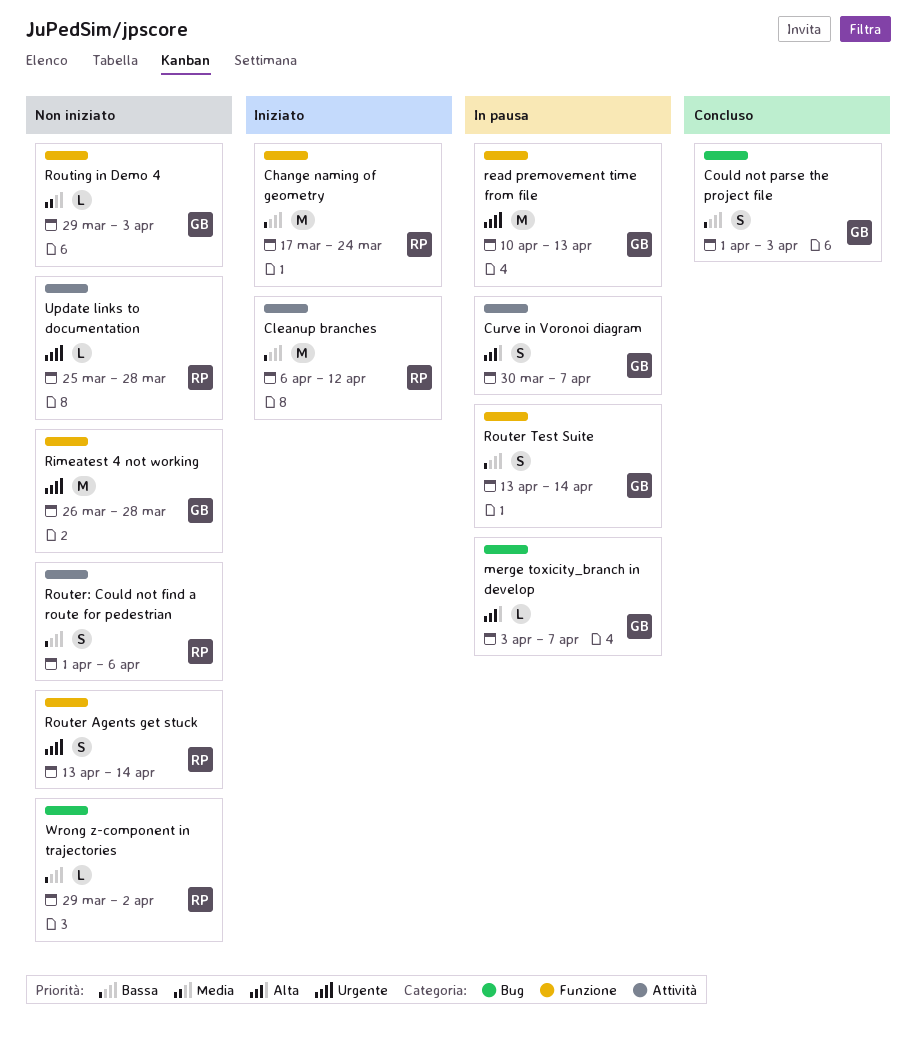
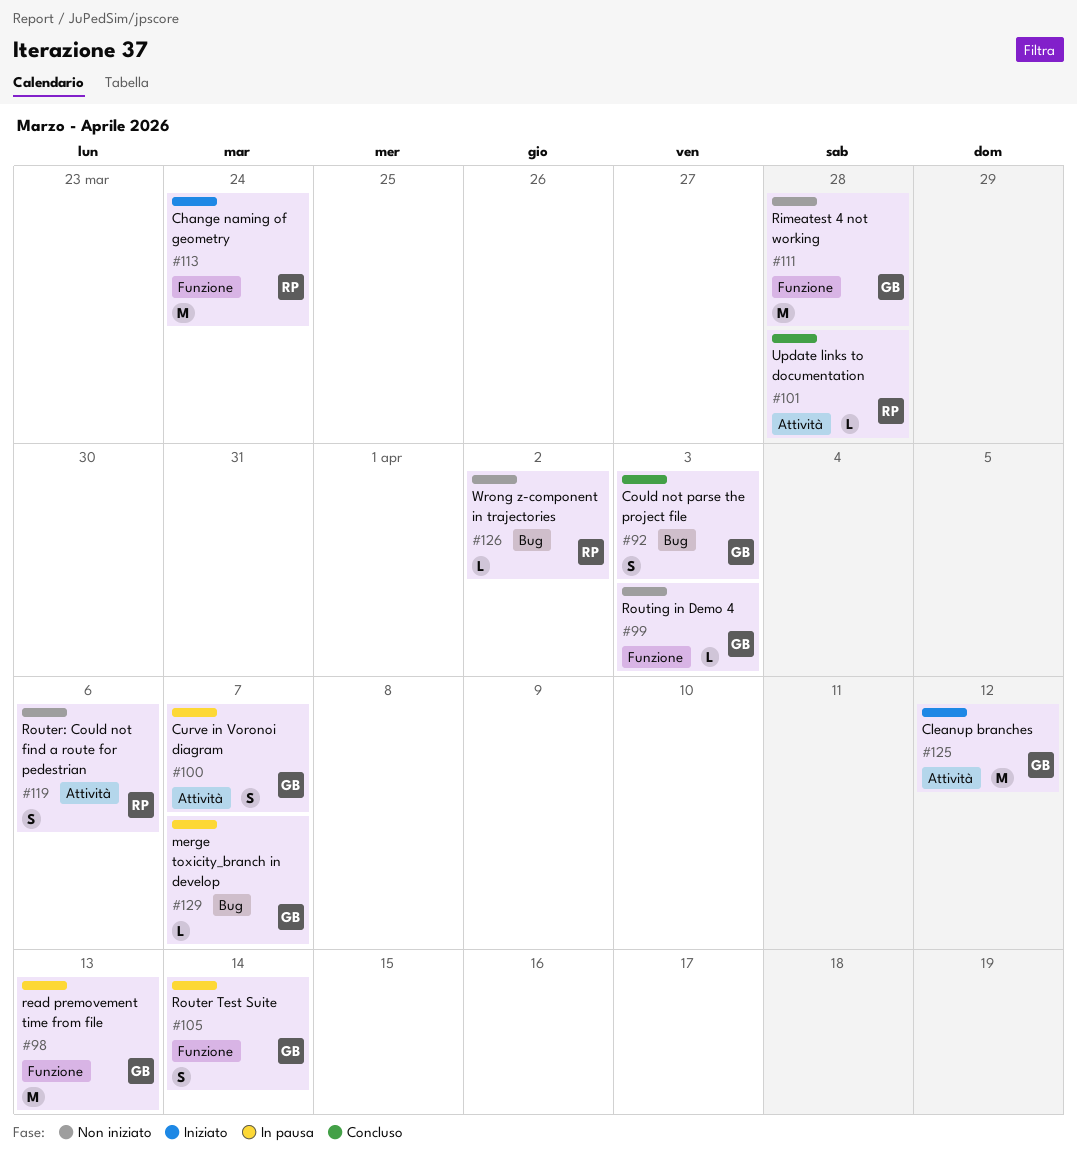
Cleanup branches, owner: RP -> GB
Router Agents get stuck: present -> none
Update links to documentation, status: Non iniziato -> Concluso

